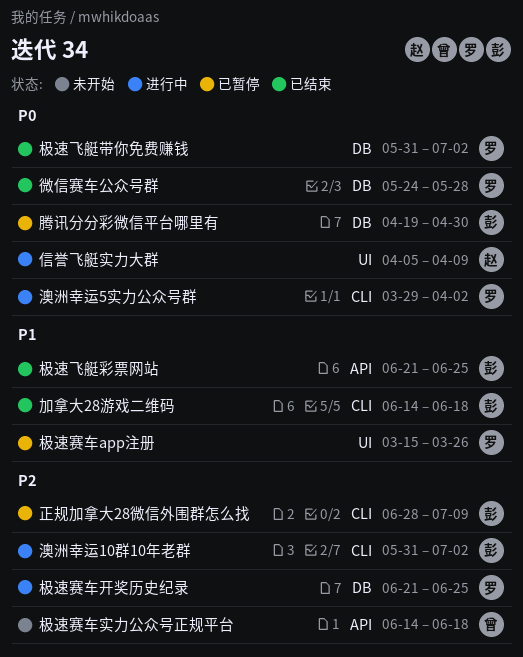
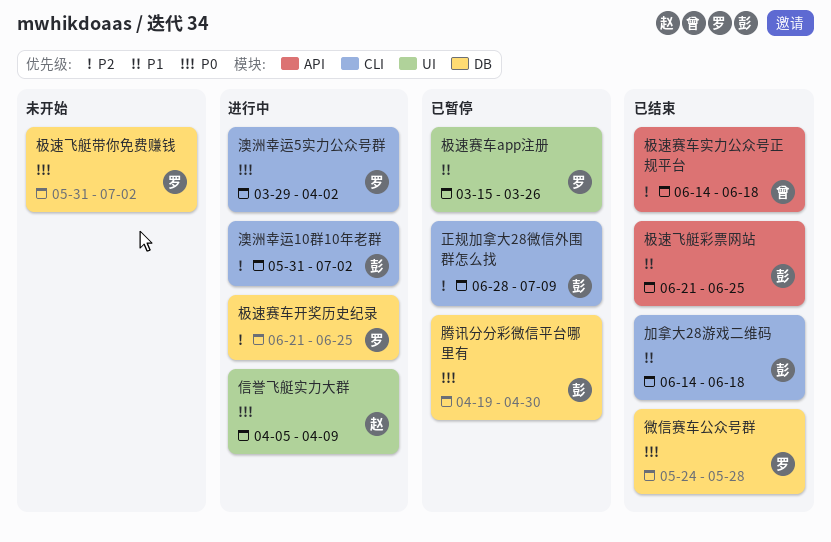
极速赛车实力公众号正规平台, status: 未开始 -> 已结束
极速飞艇带你免费赚钱, status: 已结束 -> 未开始

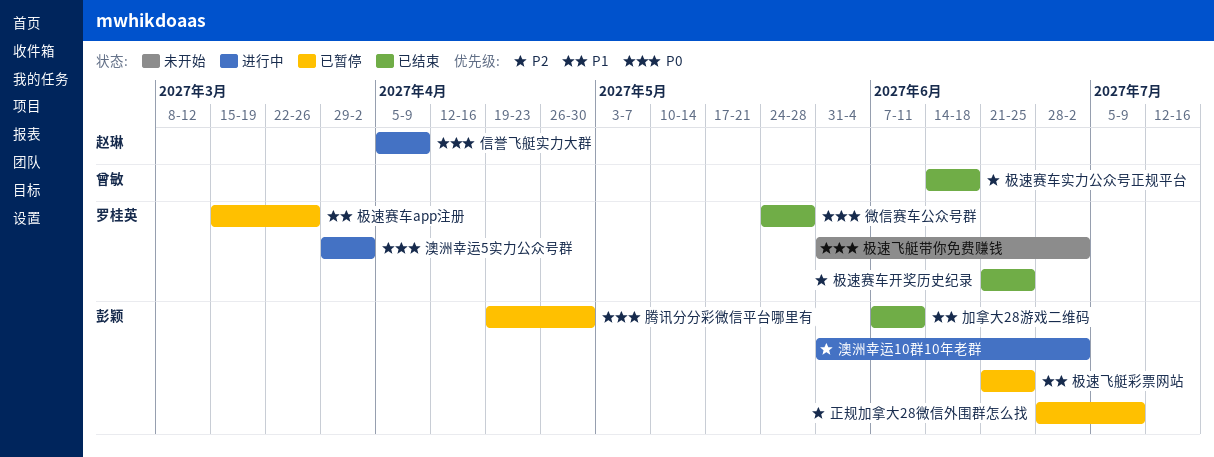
加拿大28游戏二维码, start: Jun 14 -> Jun 7
加拿大28游戏二维码, due: Jun 18 -> Jun 11
极速赛车开奖历史纪录, status: 进行中 -> 已结束
极速飞艇彩票网站, status: 已结束 -> 已暂停

